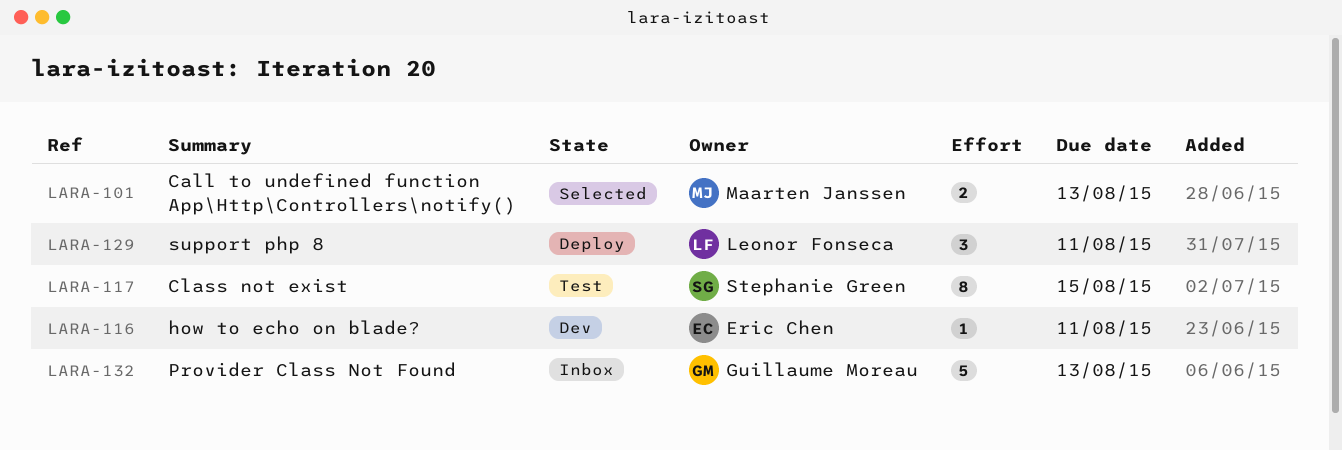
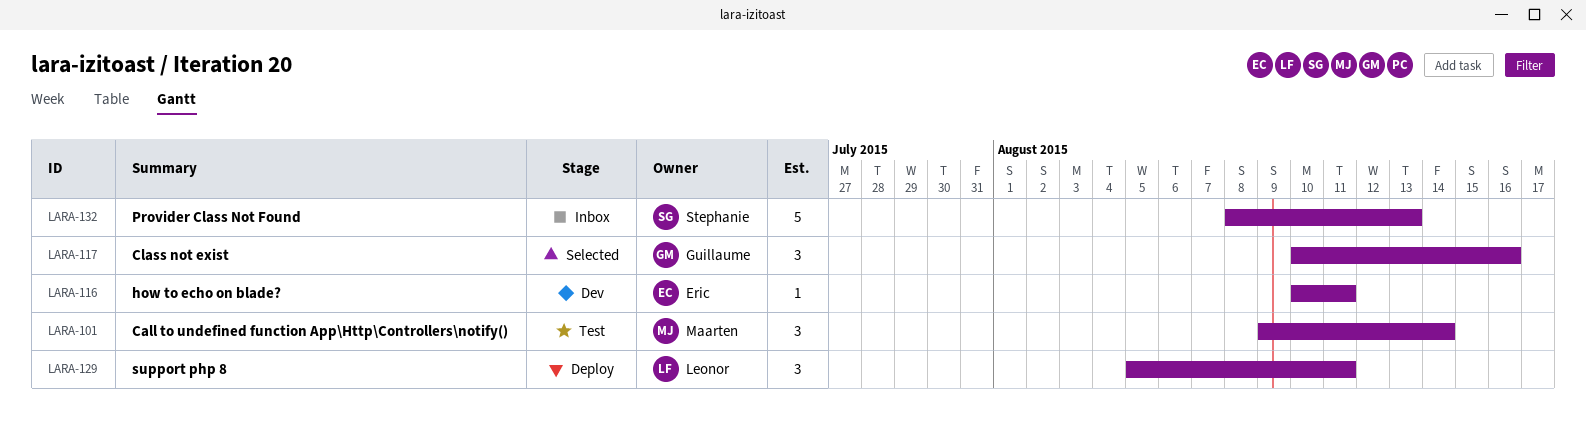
LARA-101, status: Selected -> Test
LARA-101, estimate: 2 -> 3
LARA-101, due: Aug 13 -> Aug 14
LARA-117, status: Test -> Selected
LARA-117, owner: Stephanie Green -> Guillaume Moreau
LARA-117, estimate: 8 -> 3
LARA-117, due: Aug 15 -> Aug 16
LARA-132, owner: Guillaume Moreau -> Stephanie Green

